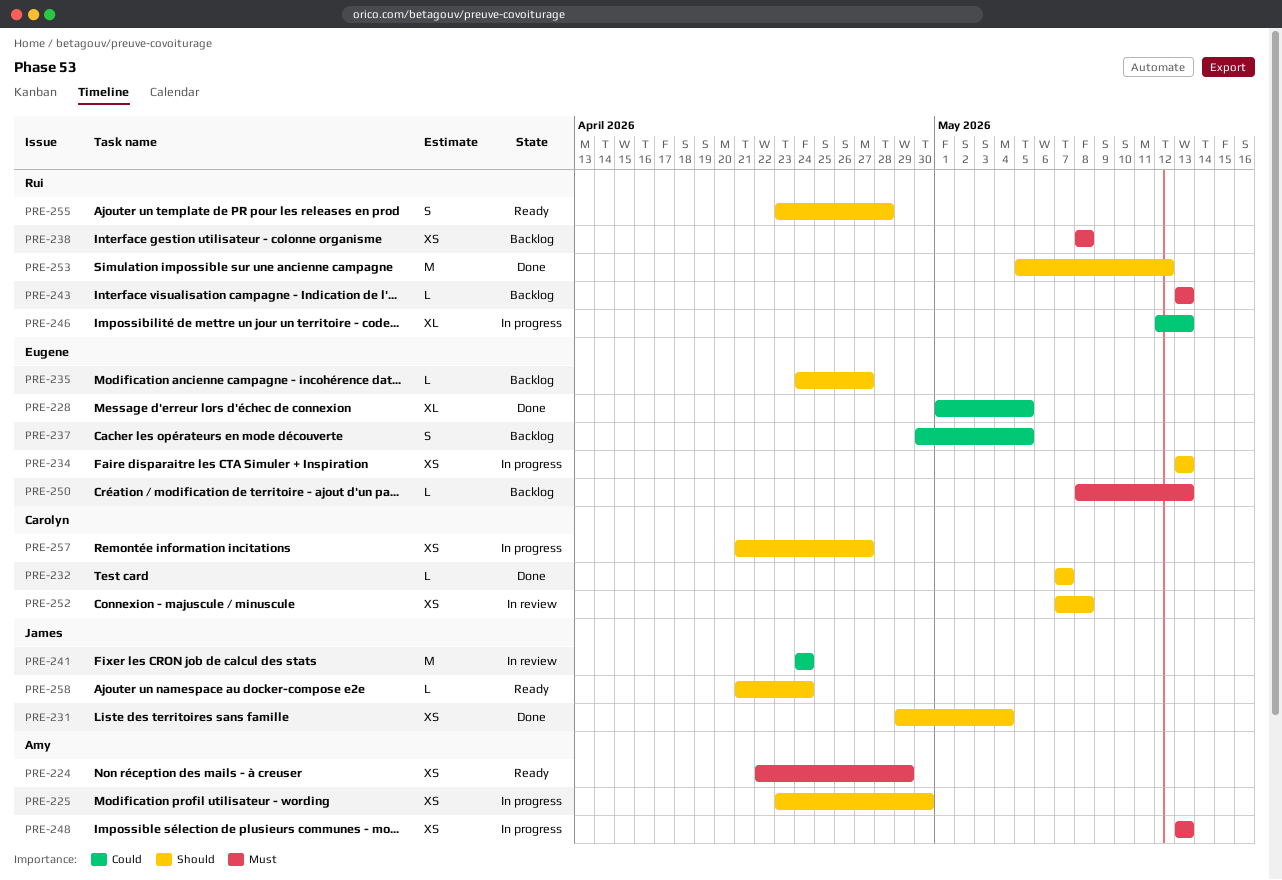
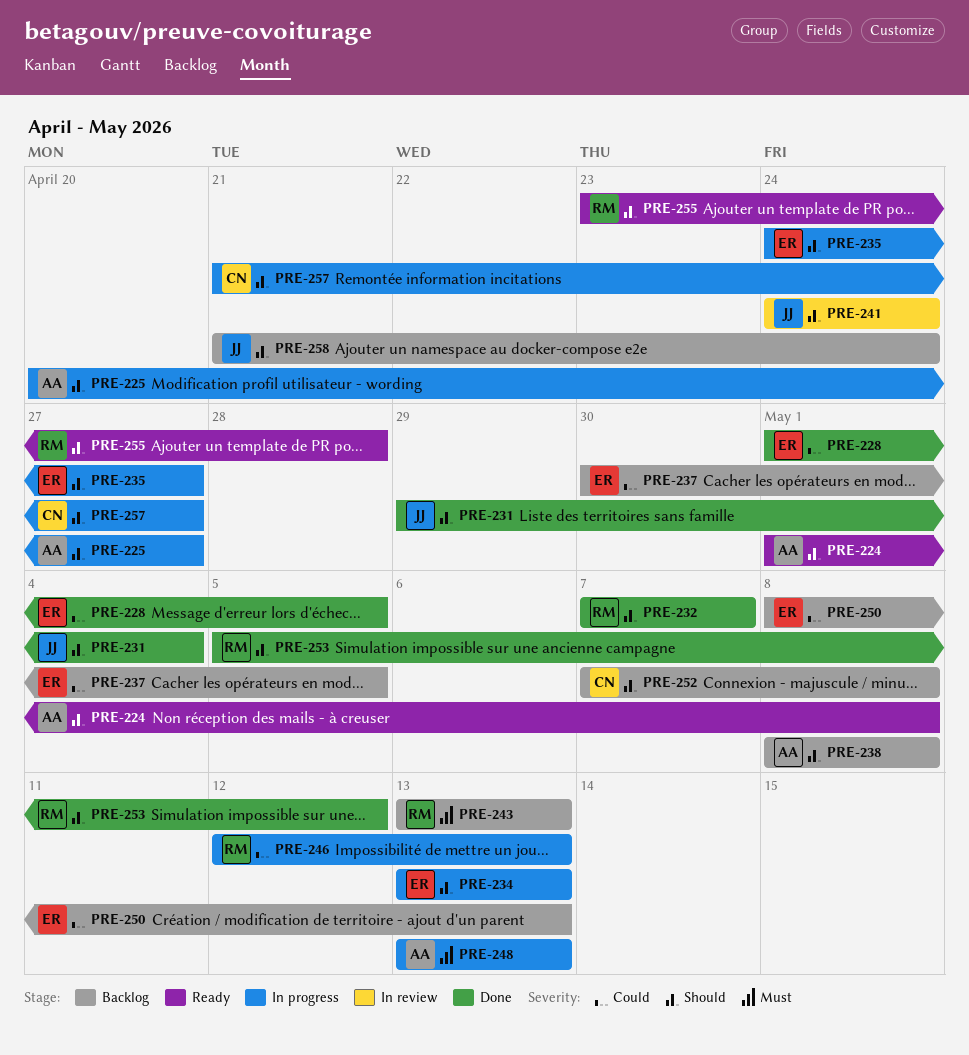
PRE-224, priority: Must -> Should
PRE-224, start: Apr 22 -> May 1
PRE-224, due: Apr 29 -> May 8
PRE-225, start: Apr 23 -> Apr 20
PRE-225, due: Apr 30 -> Apr 27
PRE-232, owner: Carolyn -> Rui
PRE-235, status: Backlog -> In progress
PRE-238, owner: Rui -> Amy
PRE-238, priority: Must -> Should
PRE-241, priority: Could -> Should
PRE-250, priority: Must -> Could
PRE-252, status: In review -> Backlog
PRE-258, status: Ready -> Backlog

